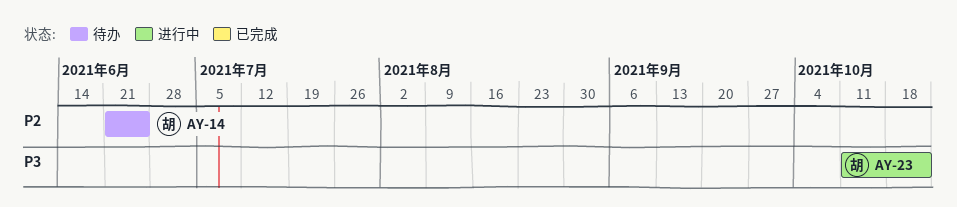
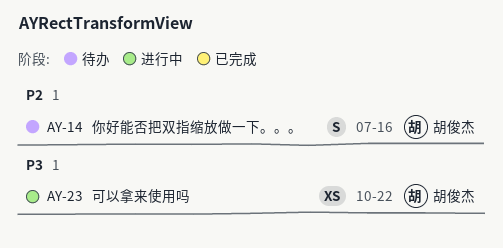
AY-14, due: Jun 25 -> Jul 16

